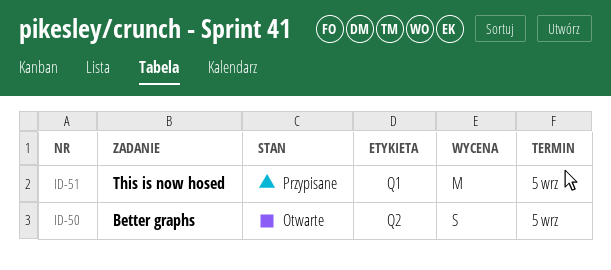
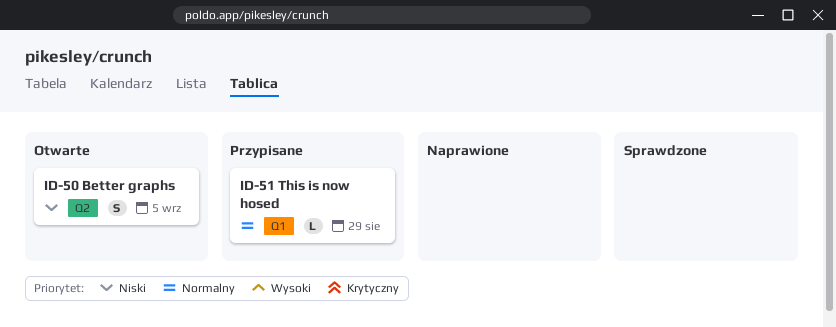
ID-51, estimate: M -> L
ID-51, due: Sep 5 -> Aug 29

